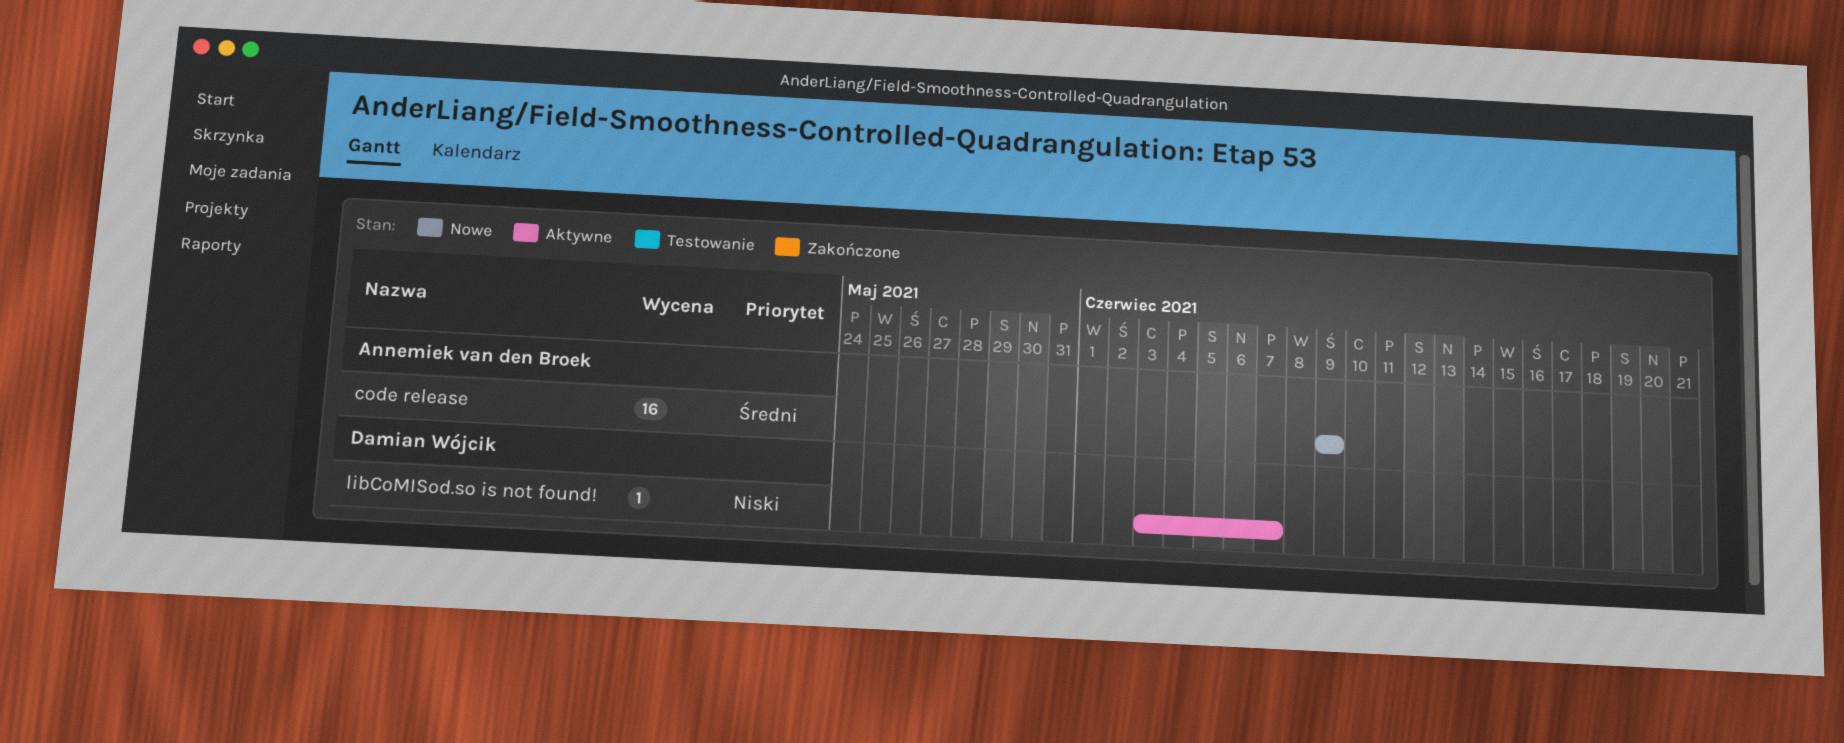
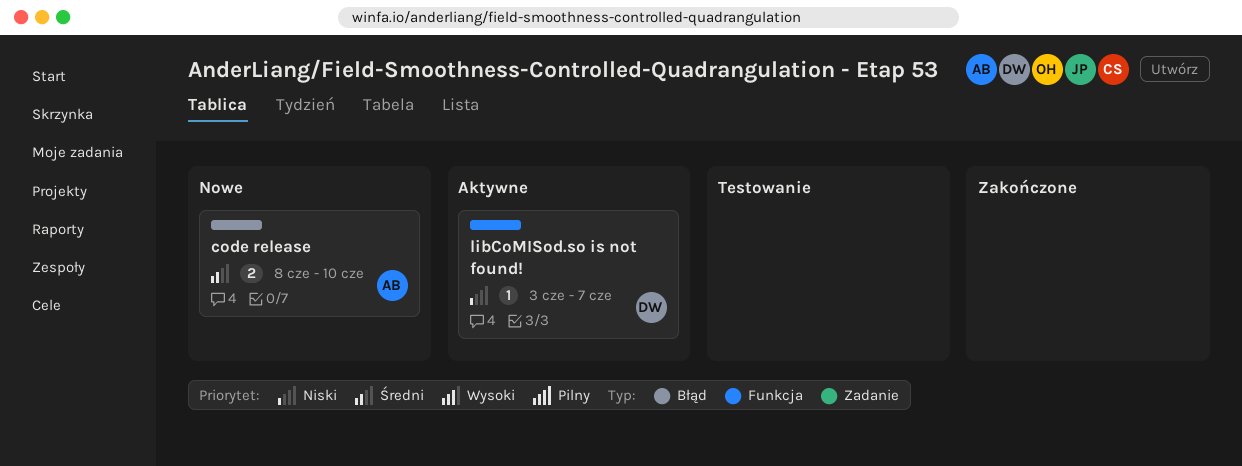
code release, estimate: 16 -> 2
code release, start: Jun 9 -> Jun 8
code release, due: Jun 9 -> Jun 10

